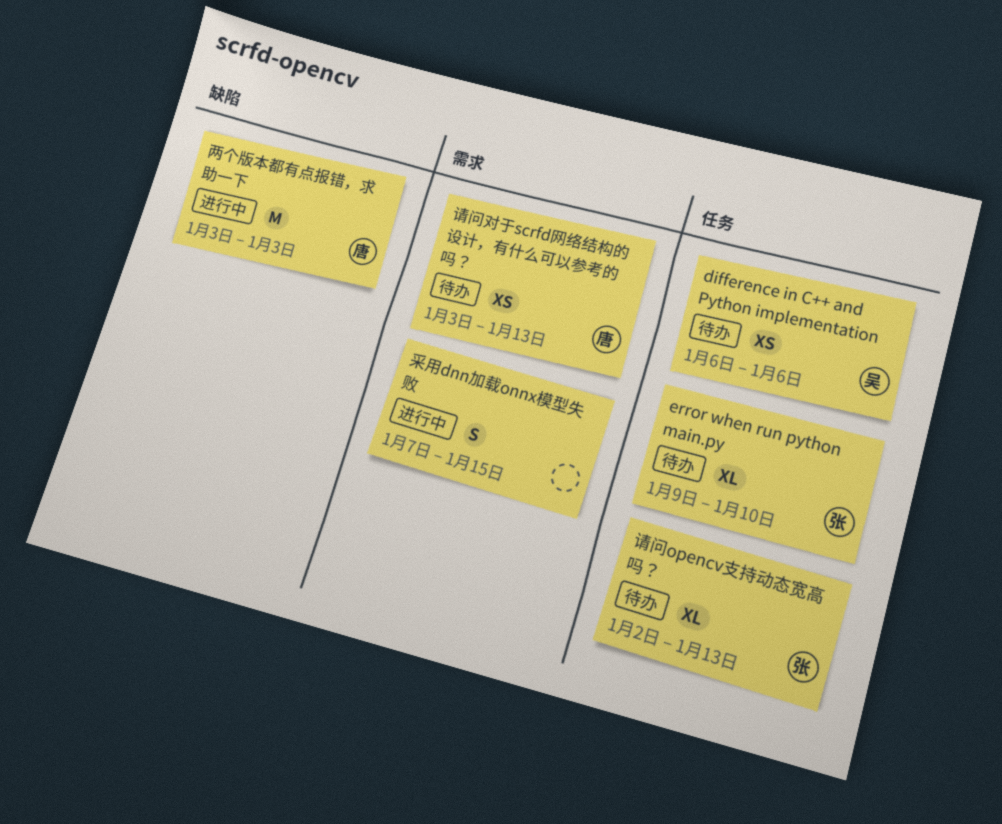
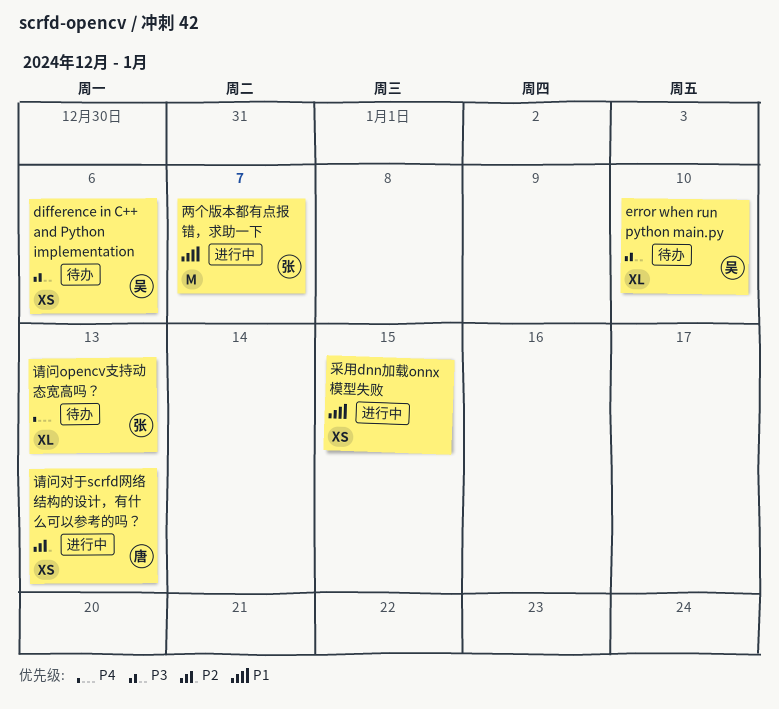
error when run python main.py, owner: 张 -> 吴
两个版本都有点报错，求助一下, owner: 唐 -> 张
两个版本都有点报错，求助一下, due: Jan 3 -> Jan 7
请问对于scrfd网络结构的设计，有什么可以参考的吗？, status: 待办 -> 进行中
采用dnn加载onnx模型失败, estimate: S -> XS

